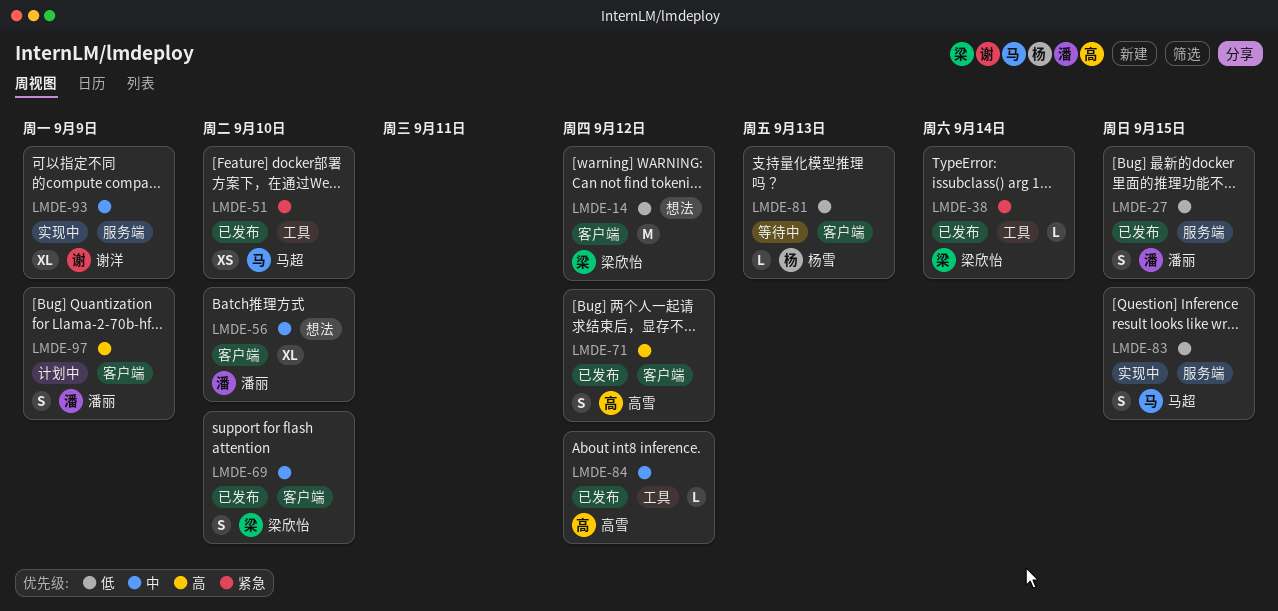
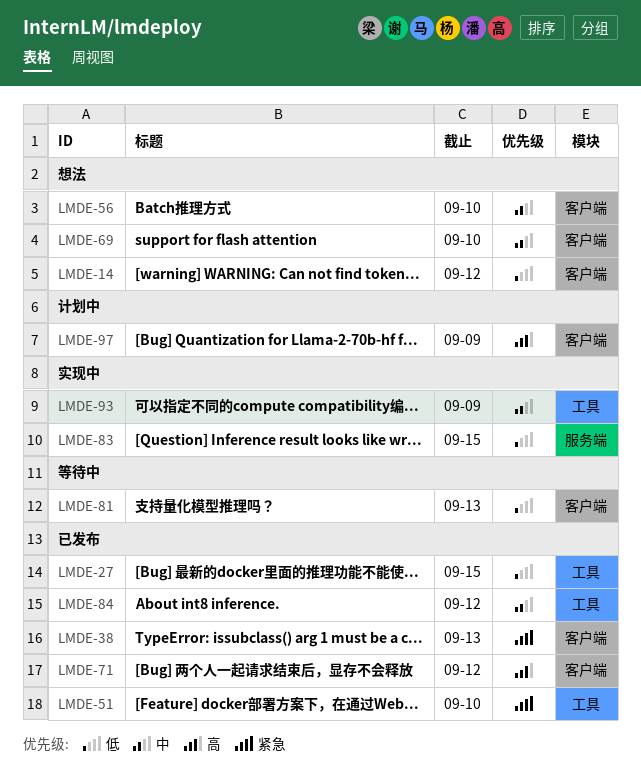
LMDE-27, label: 服务端 -> 工具
LMDE-38, label: 工具 -> 客户端
LMDE-38, due: Sep 14 -> Sep 13
LMDE-69, status: 已发布 -> 想法
LMDE-93, label: 服务端 -> 工具

